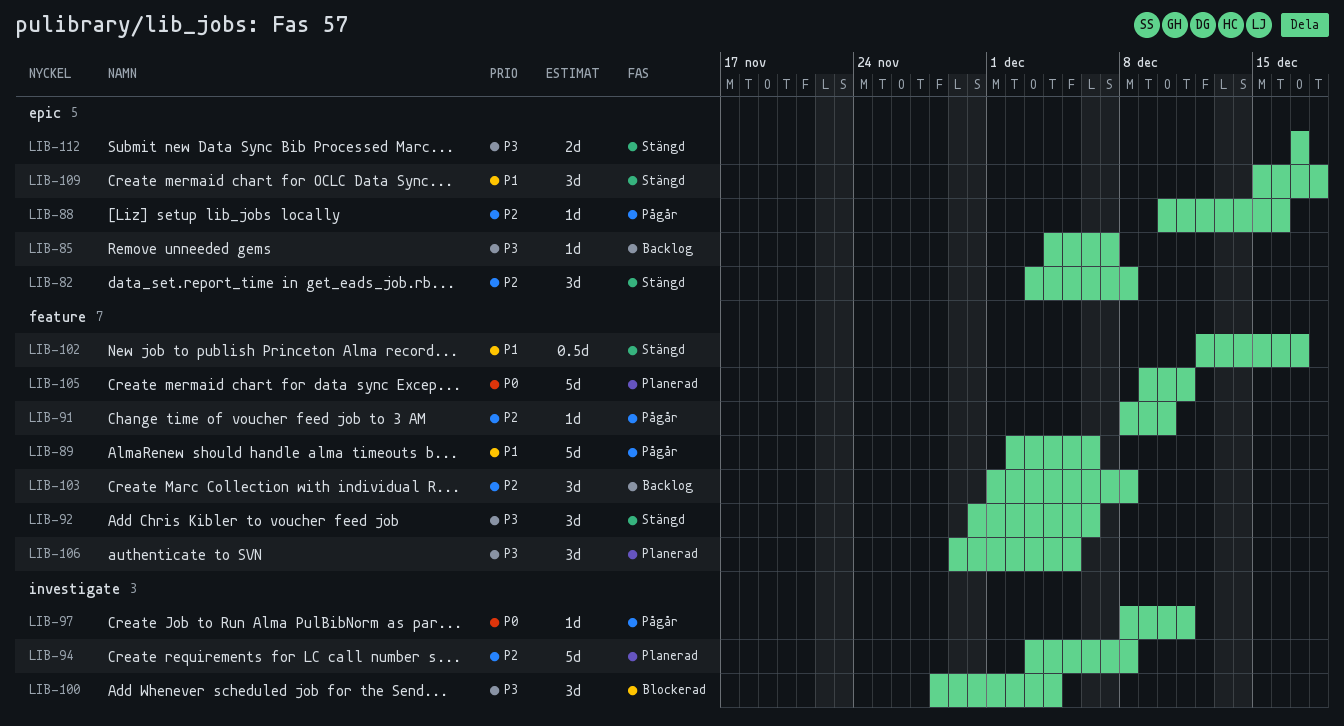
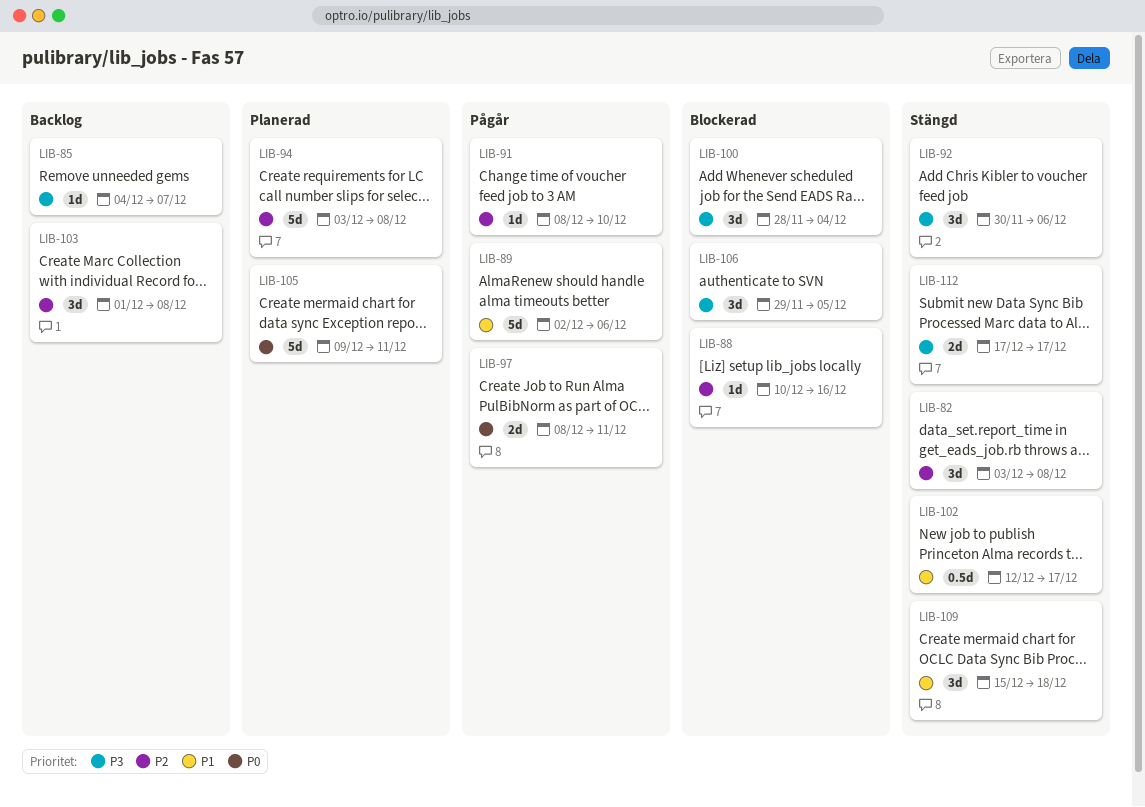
LIB-88, status: Pågår -> Blockerad
LIB-97, estimate: 1d -> 2d
LIB-106, status: Planerad -> Blockerad

